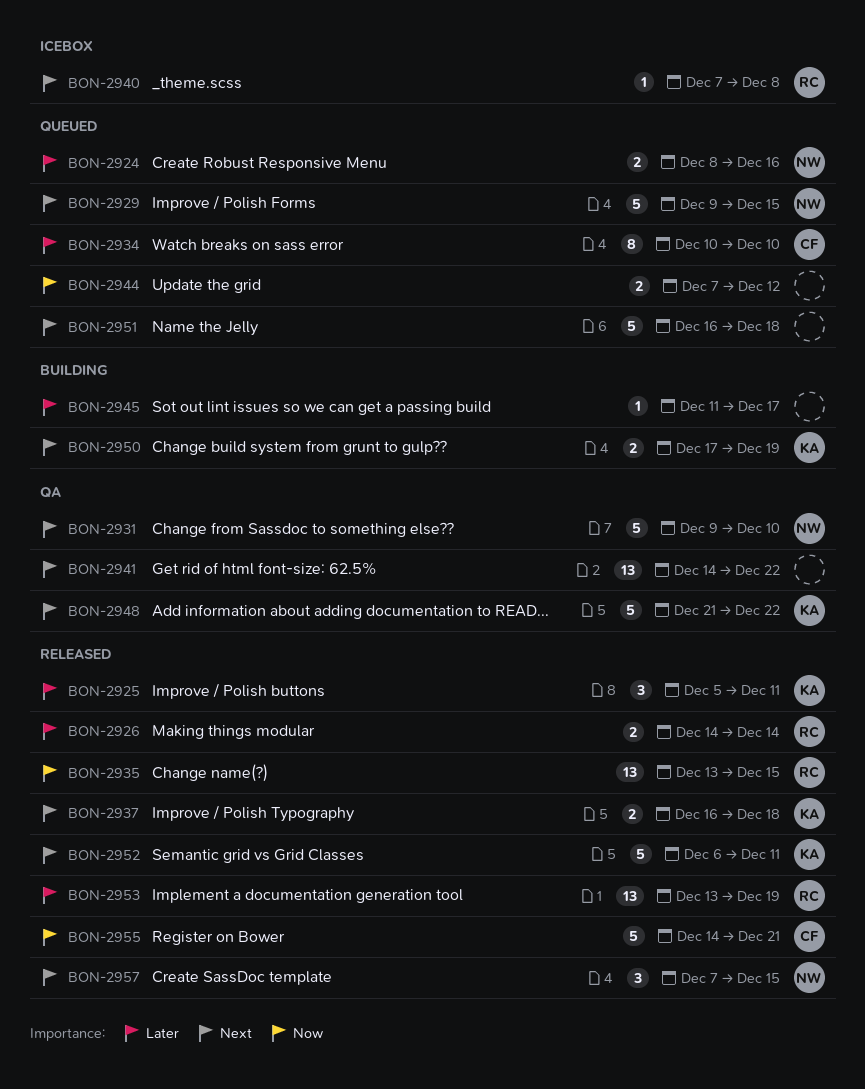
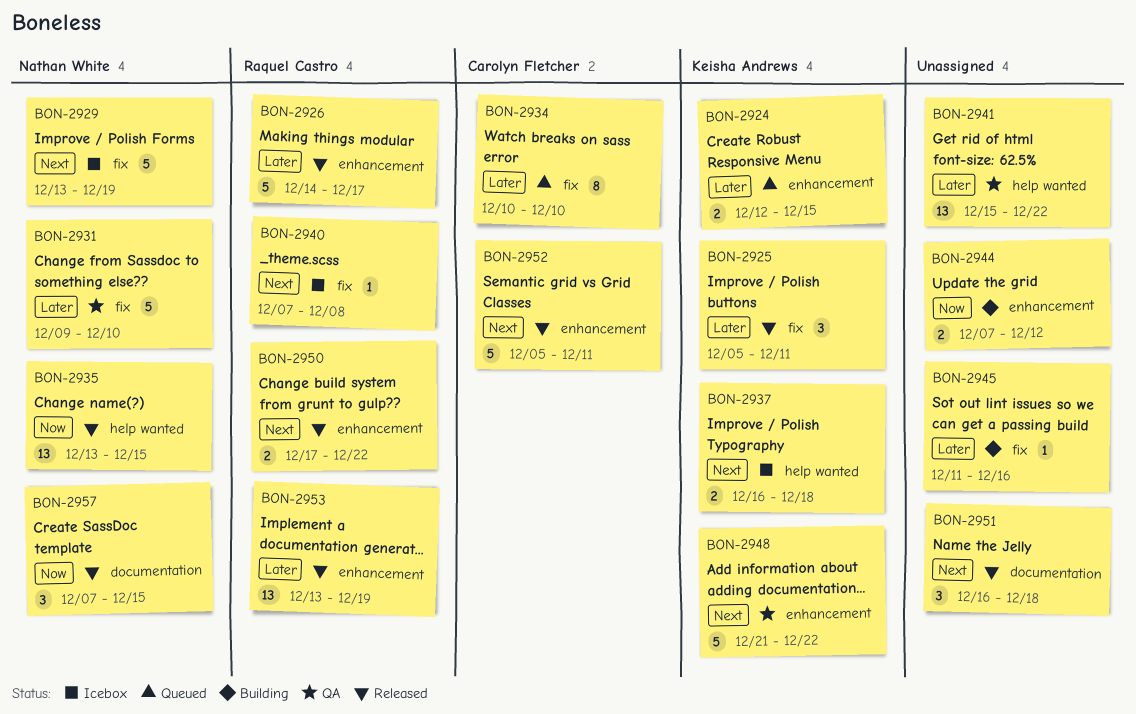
BON-2924, owner: Nathan White -> Keisha Andrews
BON-2924, start: Dec 8 -> Dec 12
BON-2924, due: Dec 16 -> Dec 15
BON-2926, estimate: 2 -> 5
BON-2926, due: Dec 14 -> Dec 17
BON-2929, status: Queued -> Icebox
BON-2929, start: Dec 9 -> Dec 13
BON-2929, due: Dec 15 -> Dec 19
BON-2931, priority: Next -> Later
BON-2935, owner: Raquel Castro -> Nathan White
BON-2937, status: Released -> Icebox
BON-2941, priority: Next -> Later
BON-2941, start: Dec 14 -> Dec 15
BON-2944, status: Queued -> Building
BON-2945, due: Dec 17 -> Dec 16
BON-2950, status: Building -> Released
BON-2950, owner: Keisha Andrews -> Raquel Castro
BON-2950, due: Dec 19 -> Dec 22
BON-2951, status: Queued -> Released
BON-2951, estimate: 5 -> 3
BON-2952, owner: Keisha Andrews -> Carolyn Fletcher
BON-2952, start: Dec 6 -> Dec 5
BON-2955: present -> none
BON-2957, priority: Next -> Now

